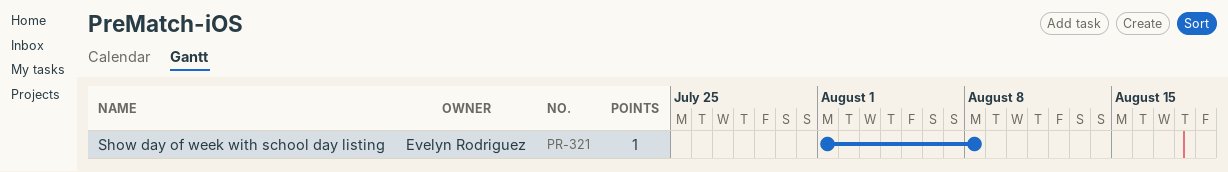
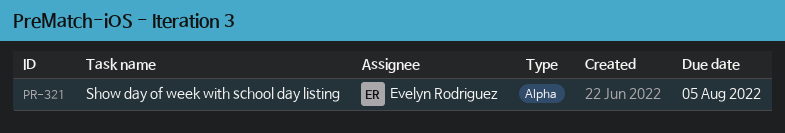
PR-321, due: Aug 8 -> Aug 5

